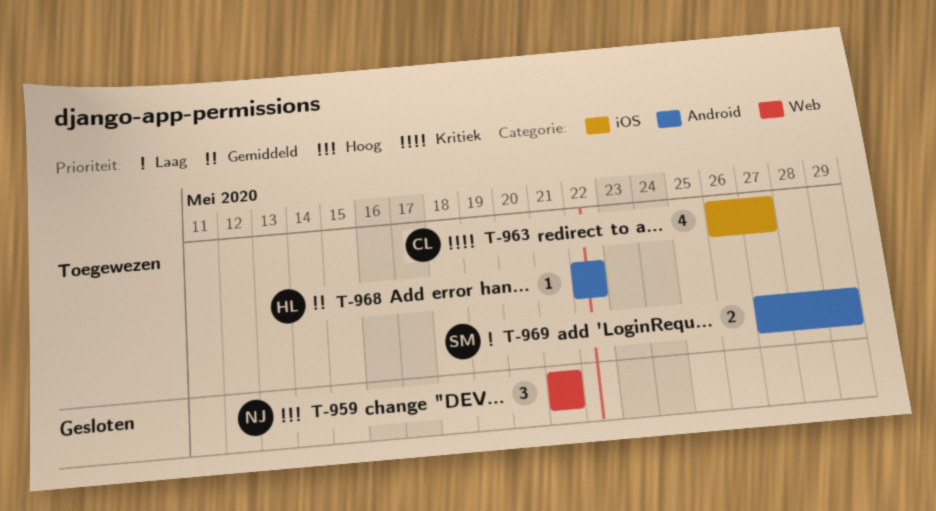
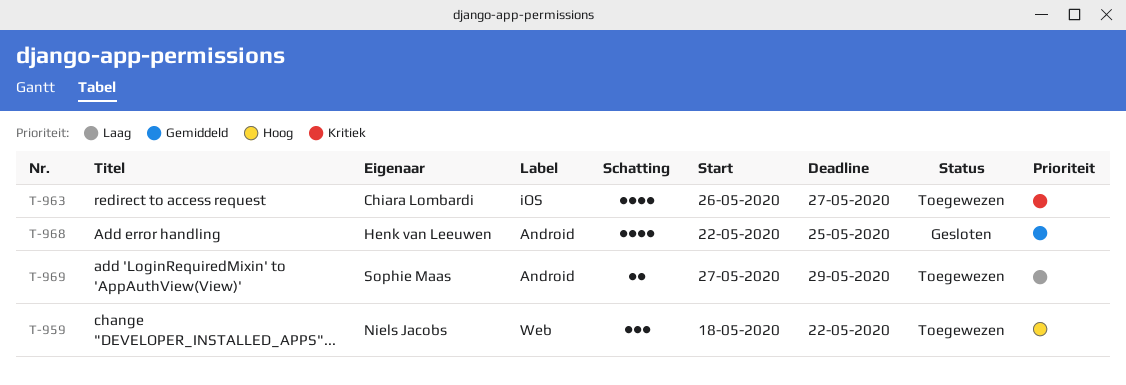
T-959, status: Gesloten -> Toegewezen
T-959, start: May 21 -> May 18
T-959, due: May 21 -> May 22
T-968, status: Toegewezen -> Gesloten
T-968, estimate: 1 -> 4
T-968, due: May 22 -> May 25

